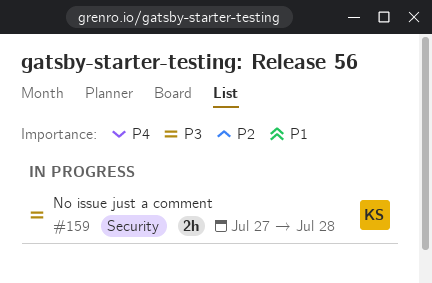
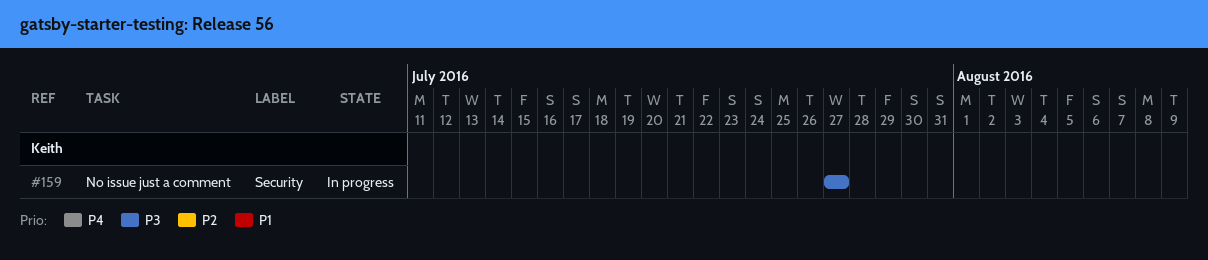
#159, due: Jul 28 -> Jul 27

